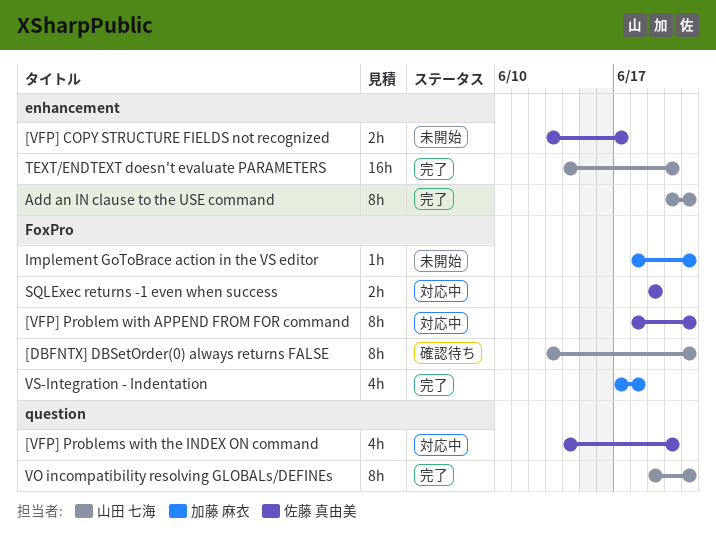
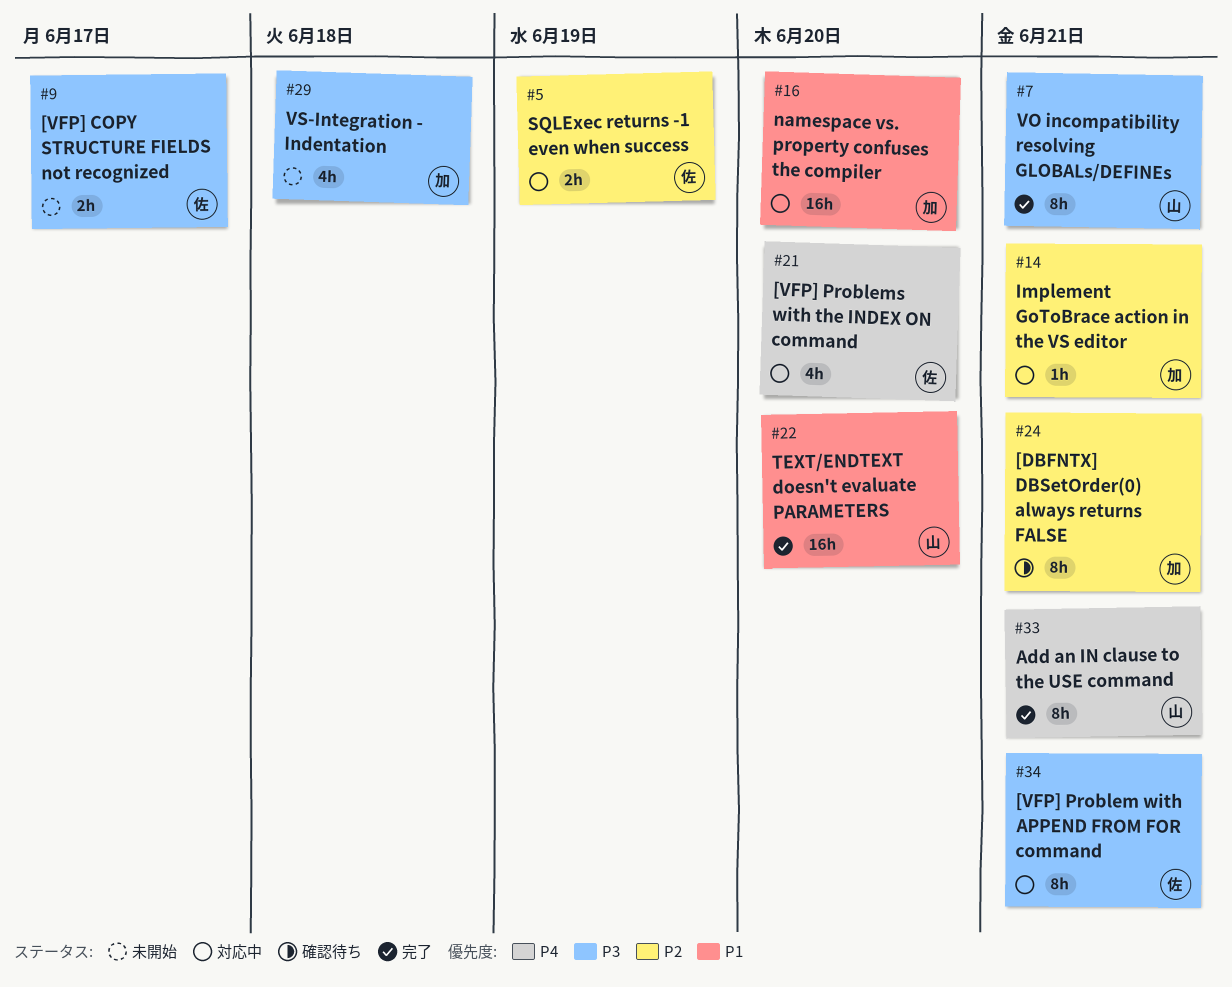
[DBFNTX] DBSetOrder(0) always returns FALSE, owner: 山田 七海 -> 加藤 麻衣
Implement GoToBrace action in the VS editor, status: 未開始 -> 対応中
namespace vs. property confuses the compiler: none -> present
VS-Integration - Indentation, status: 完了 -> 未開始

